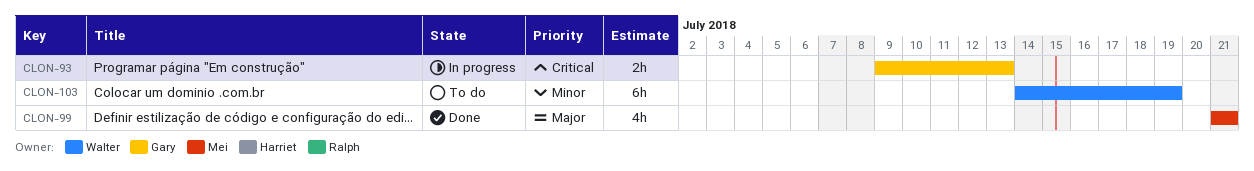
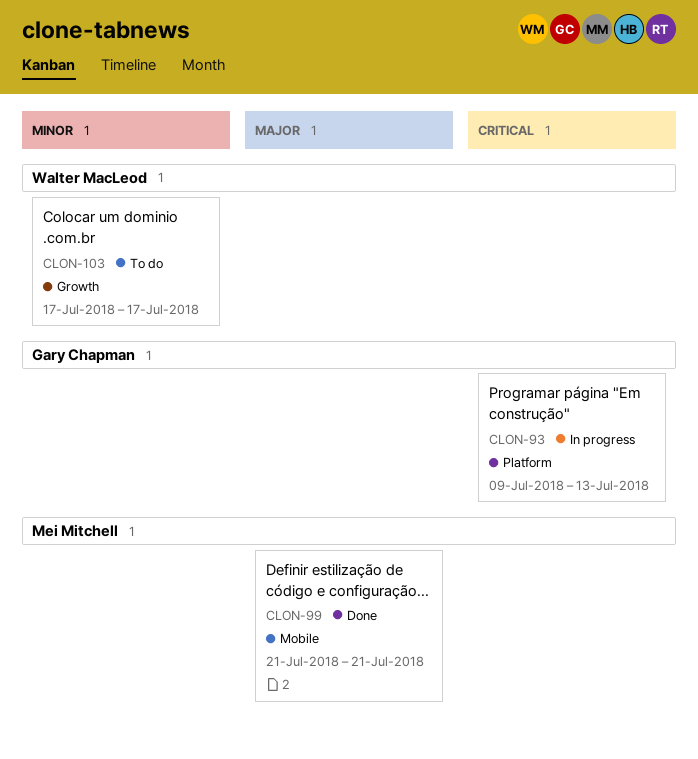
CLON-103, start: Jul 14 -> Jul 17
CLON-103, due: Jul 19 -> Jul 17

